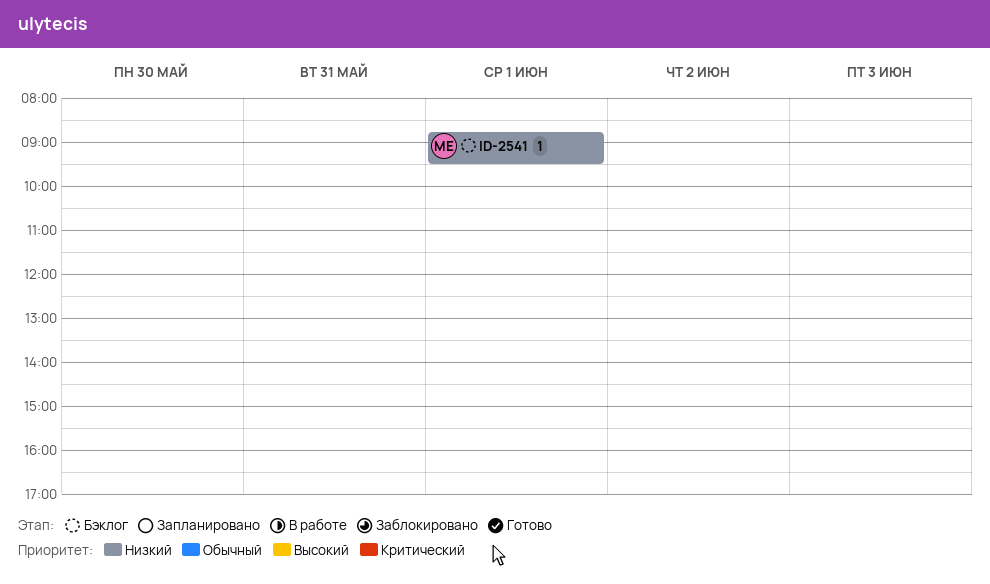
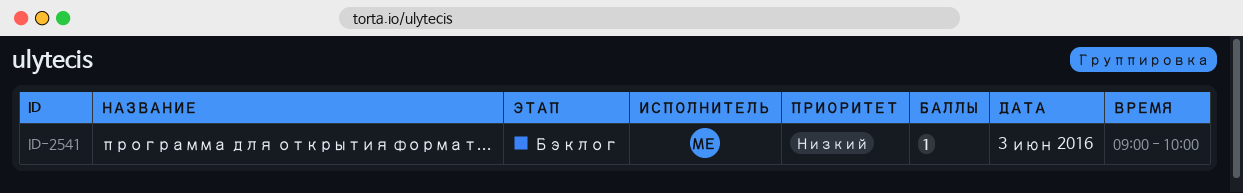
ID-2541, day: Jun 1 -> Jun 3
ID-2541, begins: 08:45 -> 09:00
ID-2541, ends: 09:30 -> 10:00

